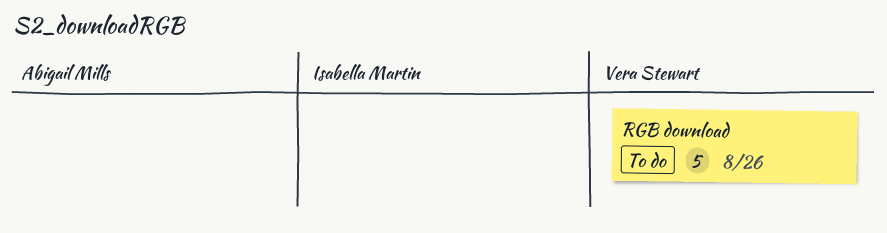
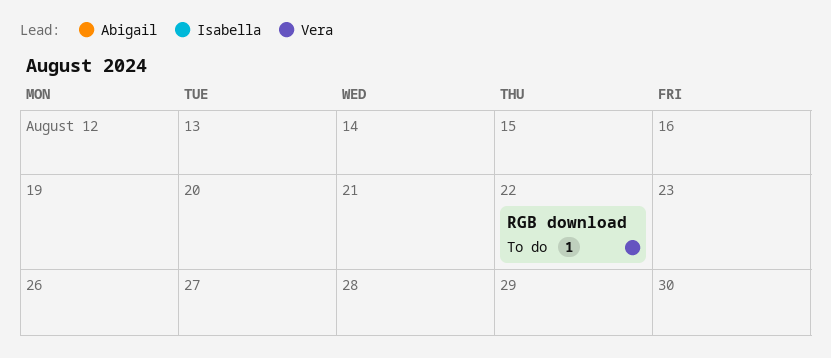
RGB download, estimate: 5 -> 1
RGB download, due: Aug 26 -> Aug 22

